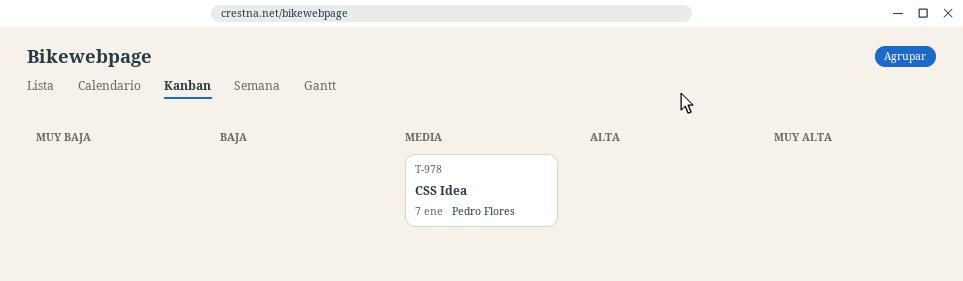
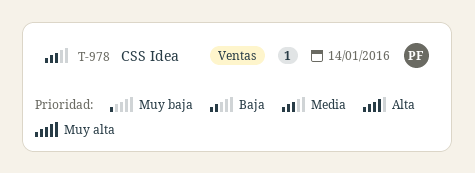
T-978, due: Jan 7 -> Jan 14

